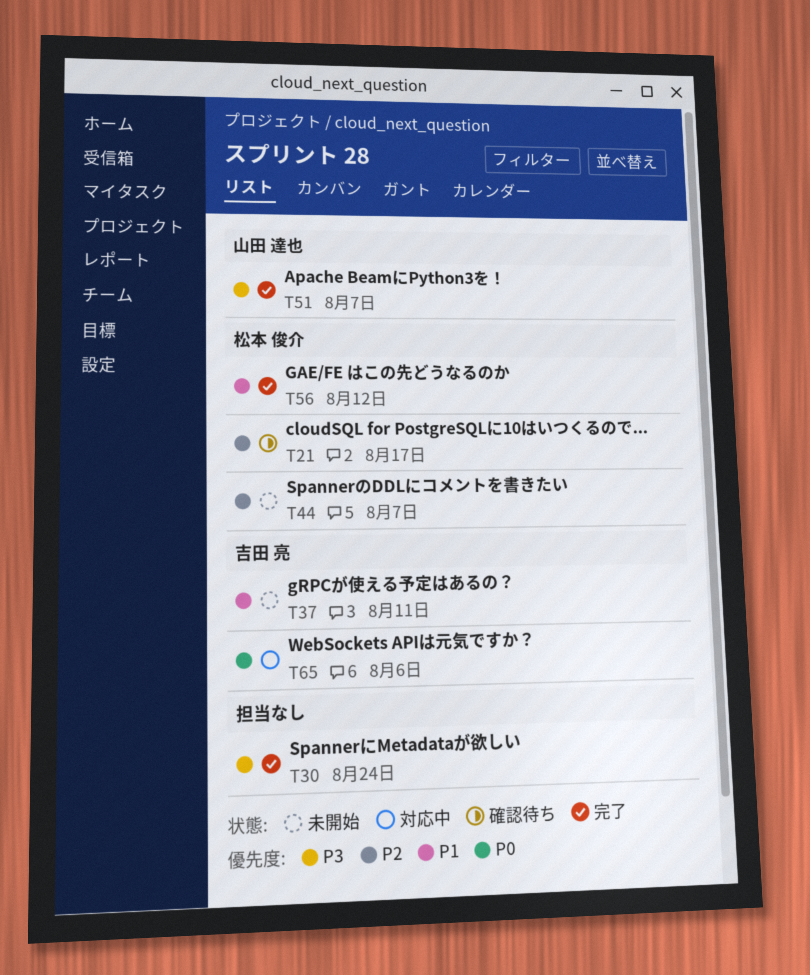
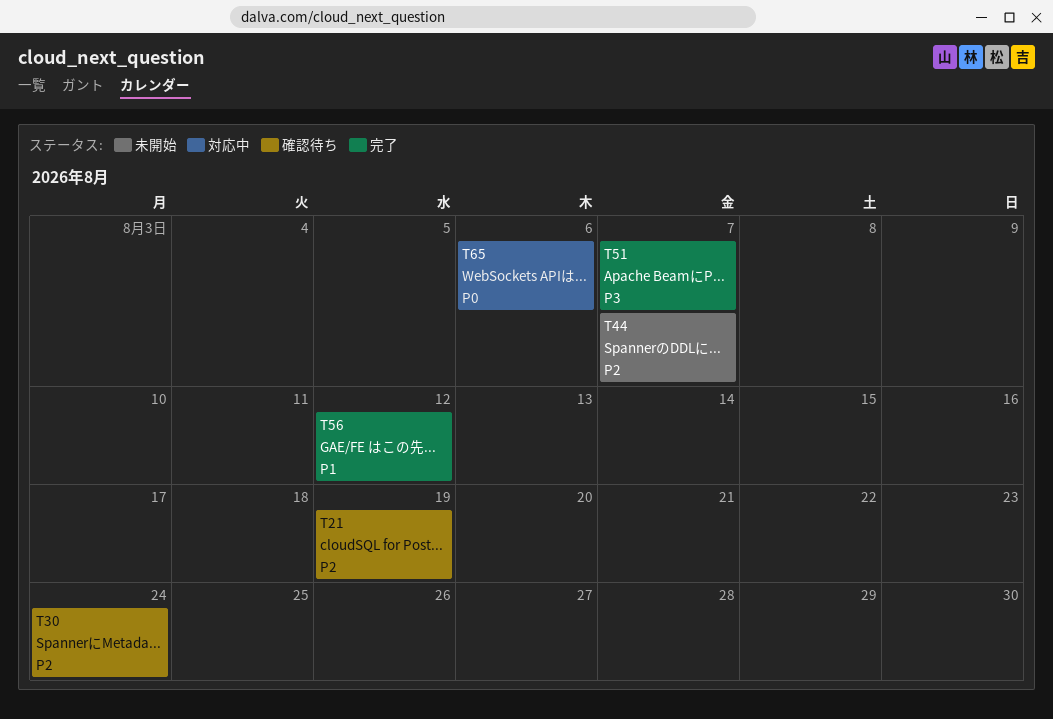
T21, due: Aug 17 -> Aug 19
T30, status: 完了 -> 確認待ち
T30, priority: P3 -> P2
T37: present -> none

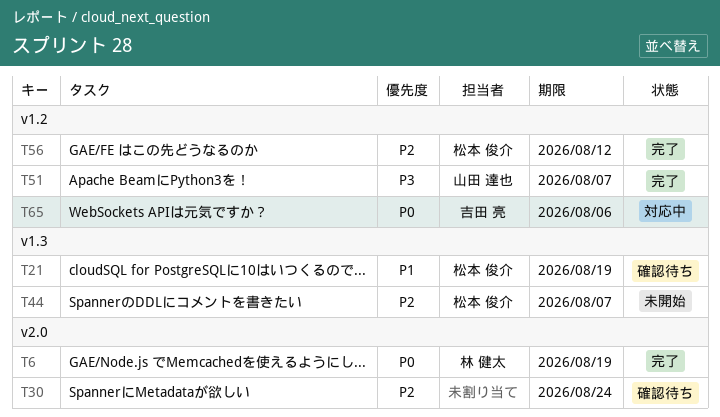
T6: none -> present
T21, priority: P2 -> P1
T56, priority: P1 -> P2

